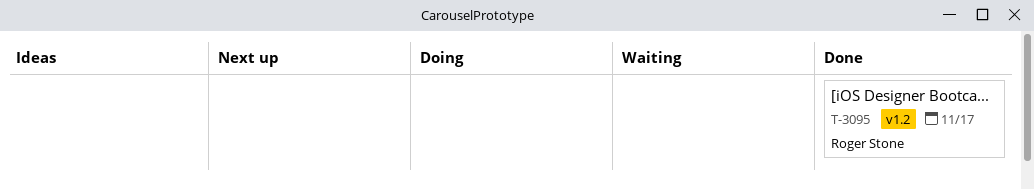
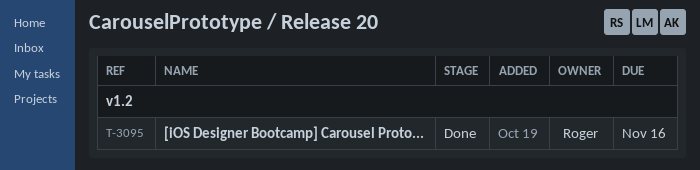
T-3095, due: Nov 17 -> Nov 16

